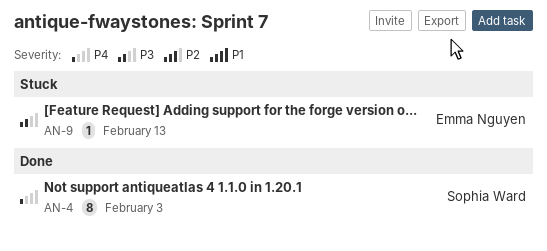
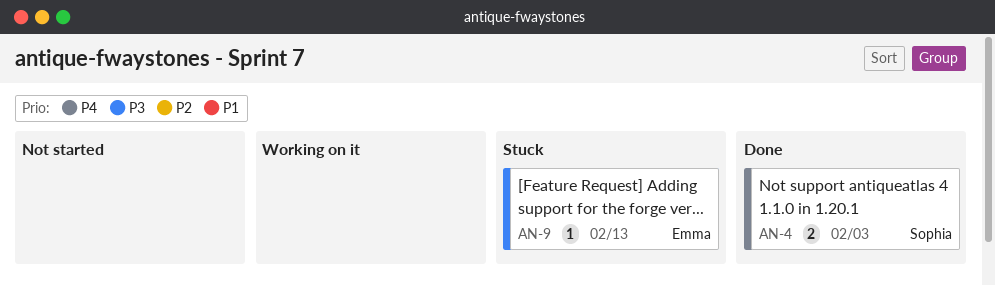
AN-4, estimate: 8 -> 2

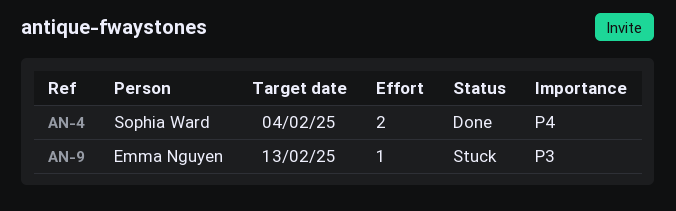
AN-4, due: Feb 3 -> Feb 4

